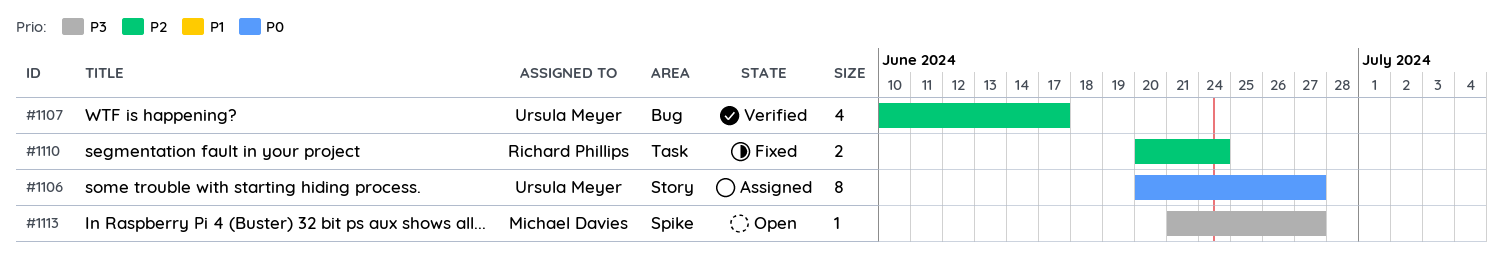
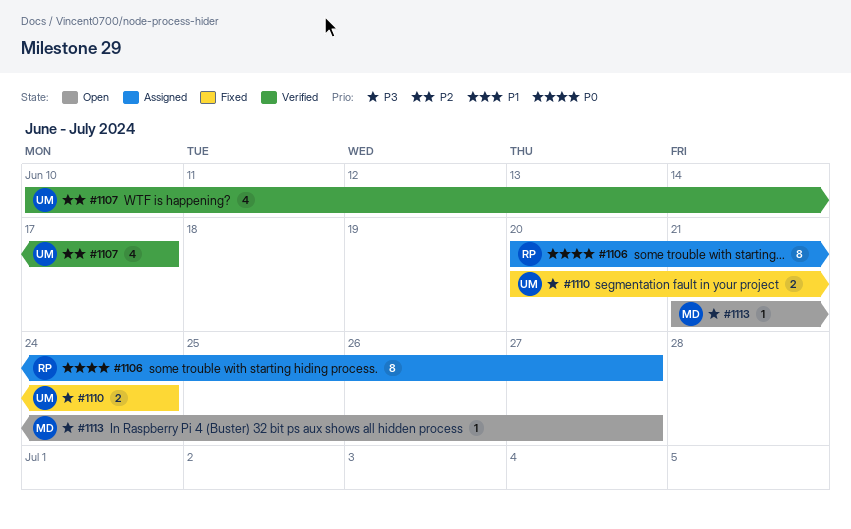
#1106, owner: Ursula Meyer -> Richard Phillips
#1110, owner: Richard Phillips -> Ursula Meyer
#1110, priority: P2 -> P3

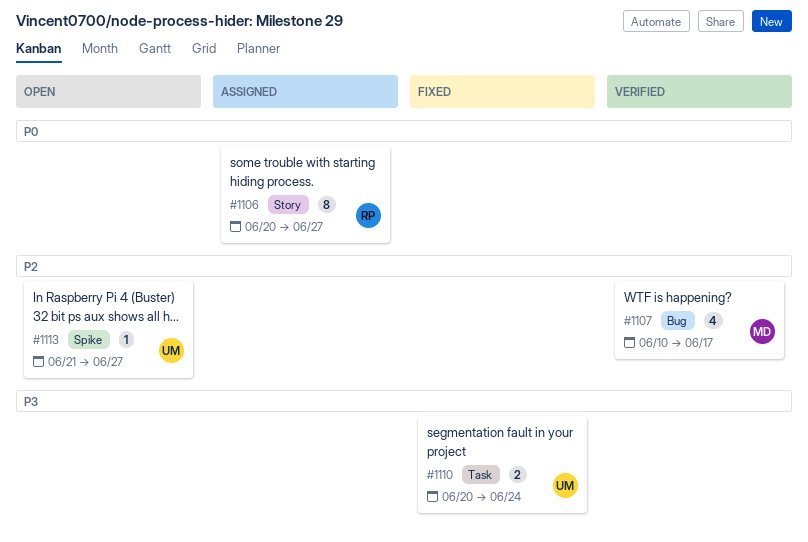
#1107, owner: UM -> MD
#1113, owner: MD -> UM
#1113, priority: P3 -> P2

